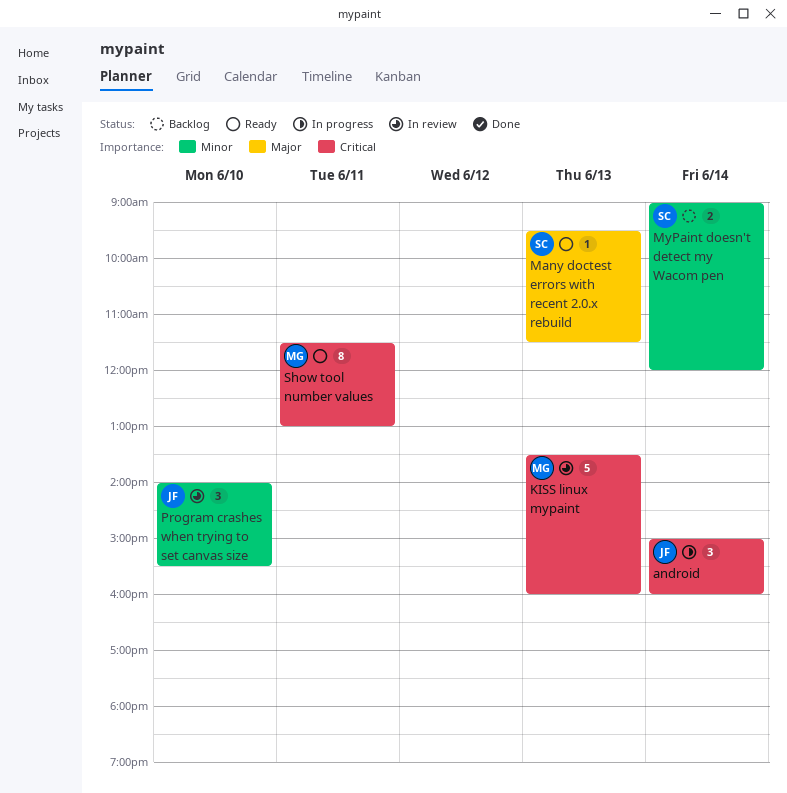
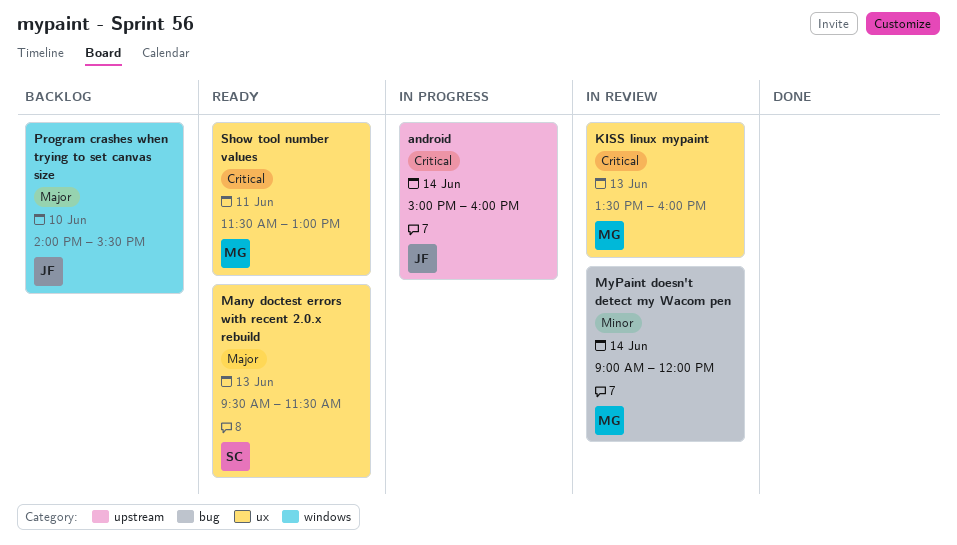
MyPaint doesn't detect my Wacom pen, status: Backlog -> In review
MyPaint doesn't detect my Wacom pen, owner: SC -> MG
Program crashes when trying to set canvas size, status: In review -> Backlog
Program crashes when trying to set canvas size, priority: Minor -> Major

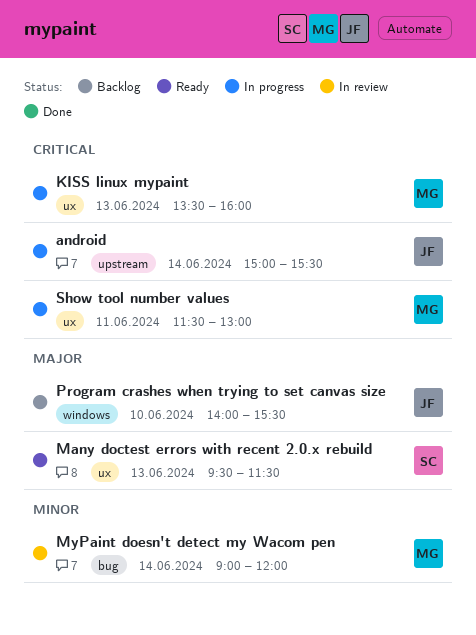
android, ends: 16:00 -> 15:30
KISS linux mypaint, status: In review -> In progress
Show tool number values, status: Ready -> In progress

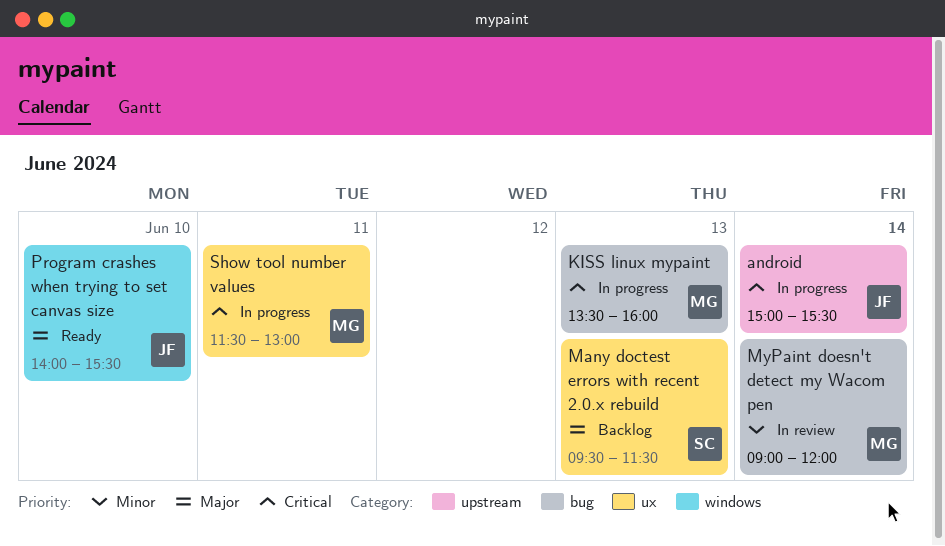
KISS linux mypaint, label: ux -> bug
Many doctest errors with recent 2.0.x rebuild, status: Ready -> Backlog
Program crashes when trying to set canvas size, status: Backlog -> Ready

